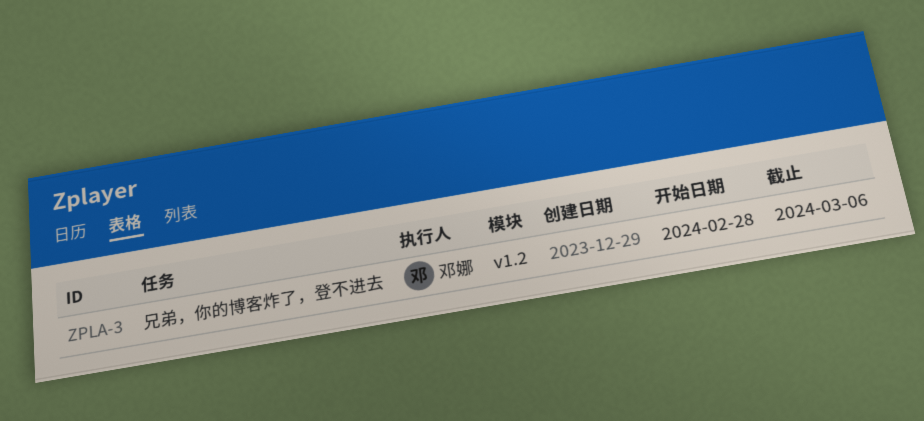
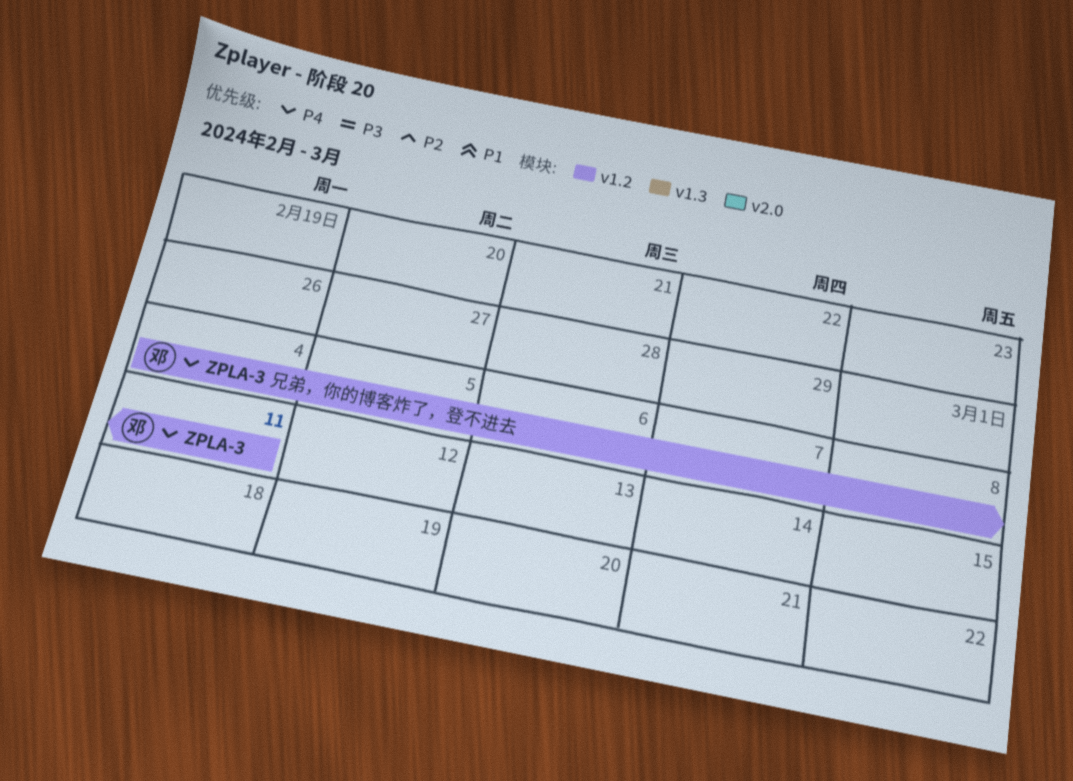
ZPLA-3, start: Feb 28 -> Mar 4
ZPLA-3, due: Mar 6 -> Mar 11

